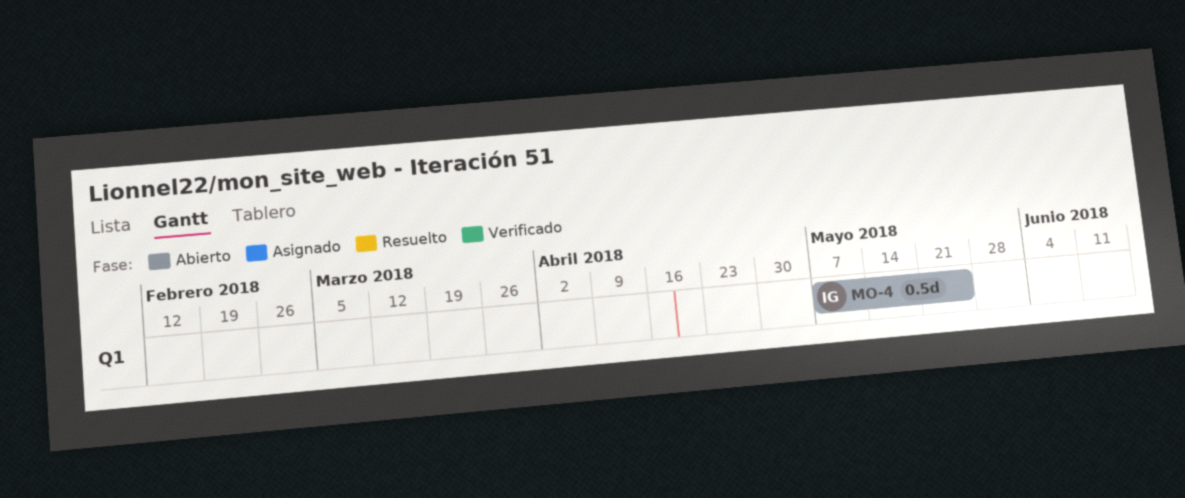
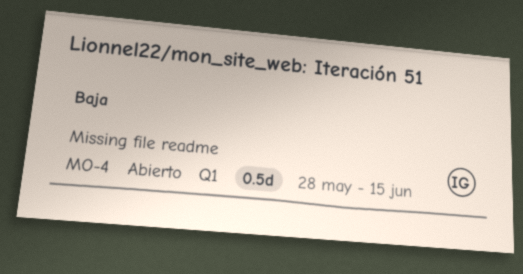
MO-4, start: May 7 -> May 28
MO-4, due: May 25 -> Jun 15

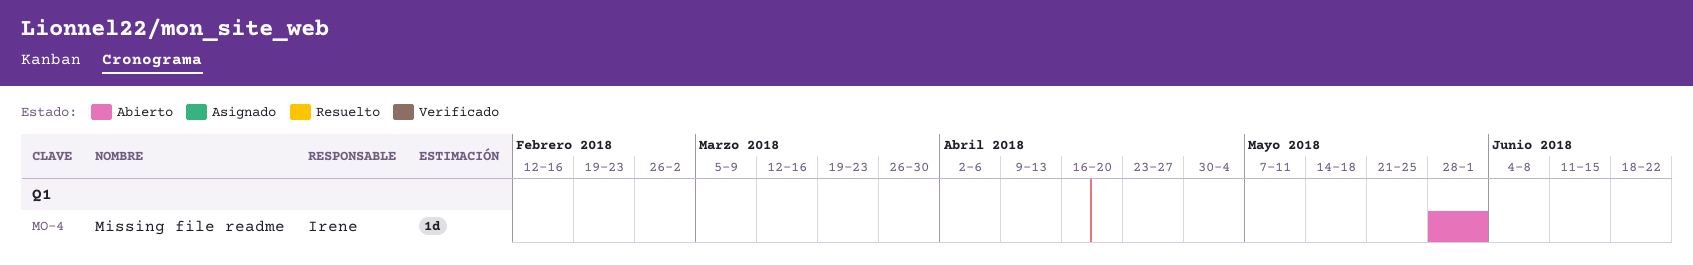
MO-4, estimate: 0.5d -> 1d
MO-4, due: Jun 15 -> Jun 1

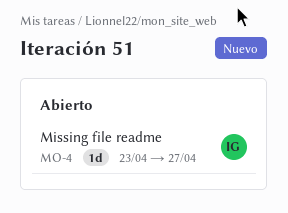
MO-4, start: May 28 -> Apr 23
MO-4, due: Jun 1 -> Apr 27

